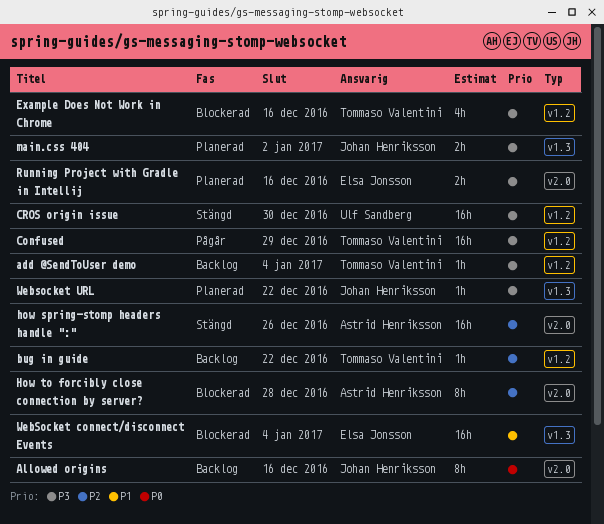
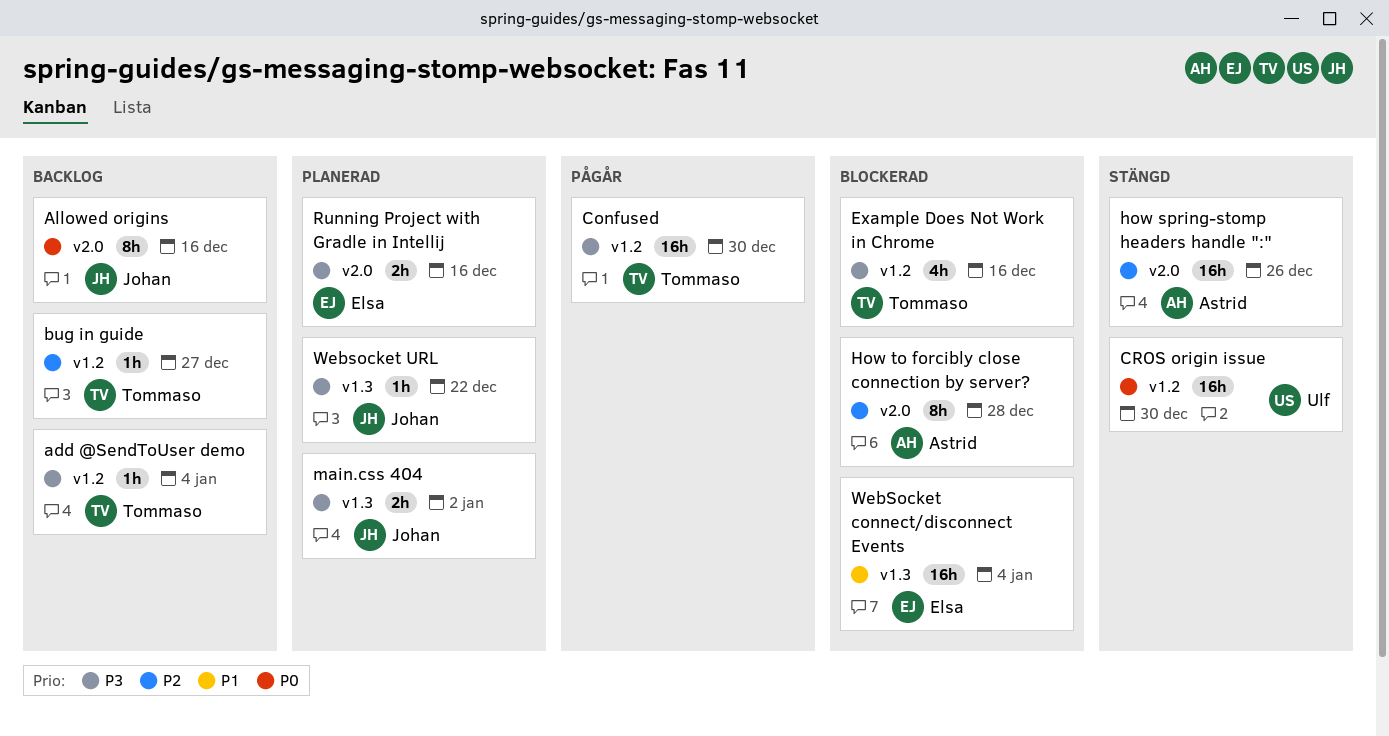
bug in guide, due: Dec 22 -> Dec 27
Confused, due: Dec 29 -> Dec 30
CROS origin issue, priority: P3 -> P0

